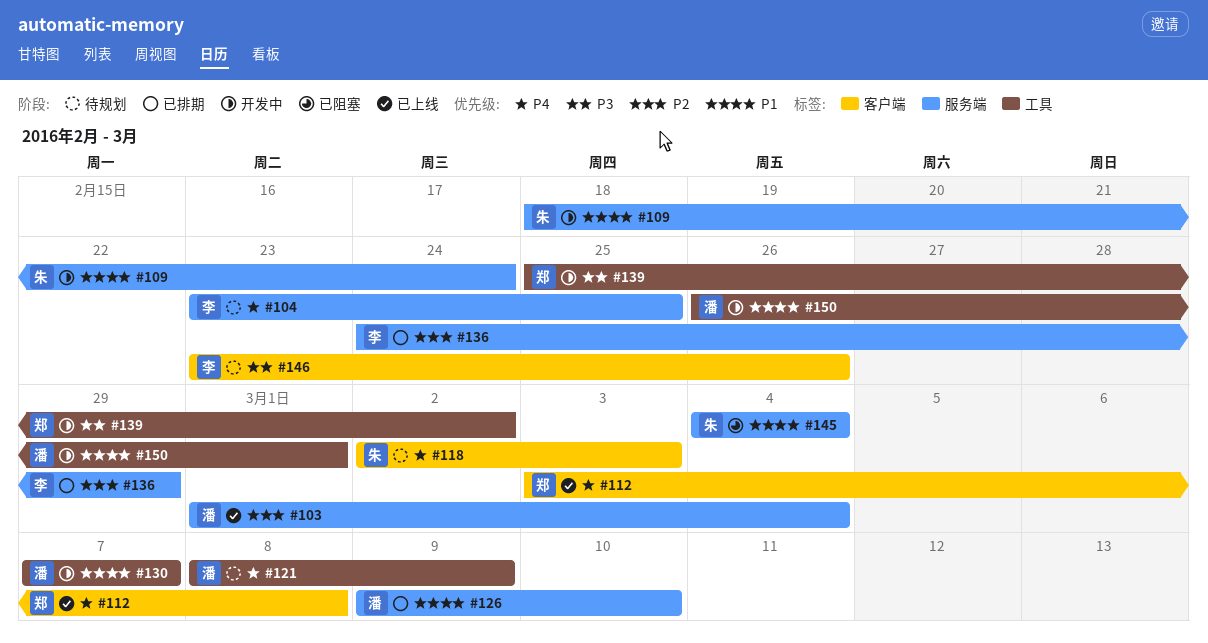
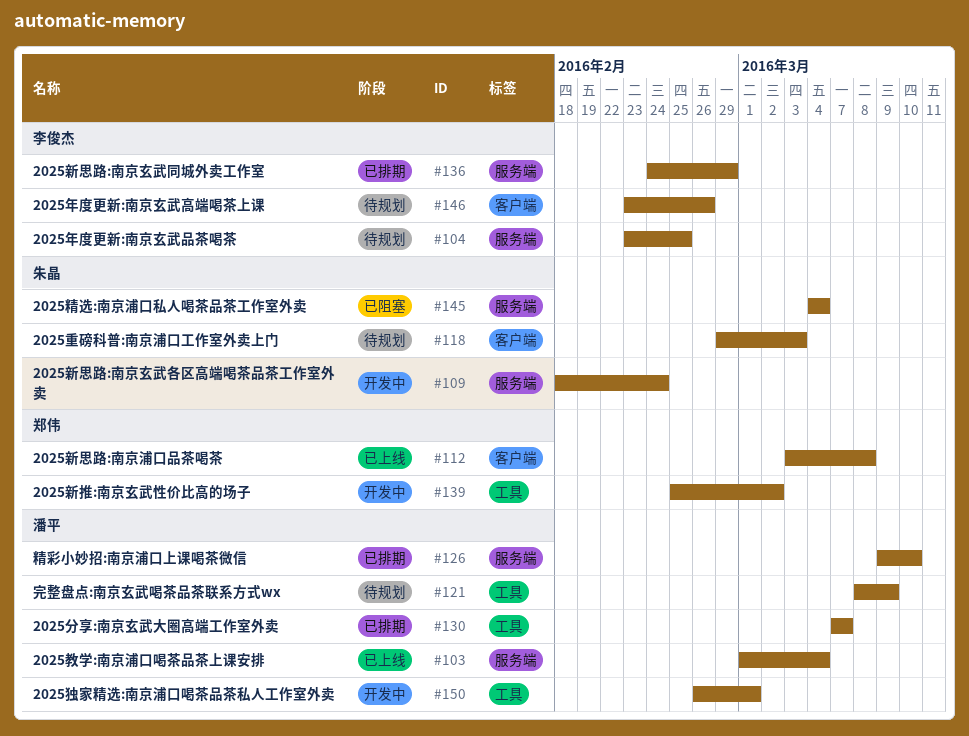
#118, start: Mar 2 -> Feb 29
#130, status: 开发中 -> 已排期

